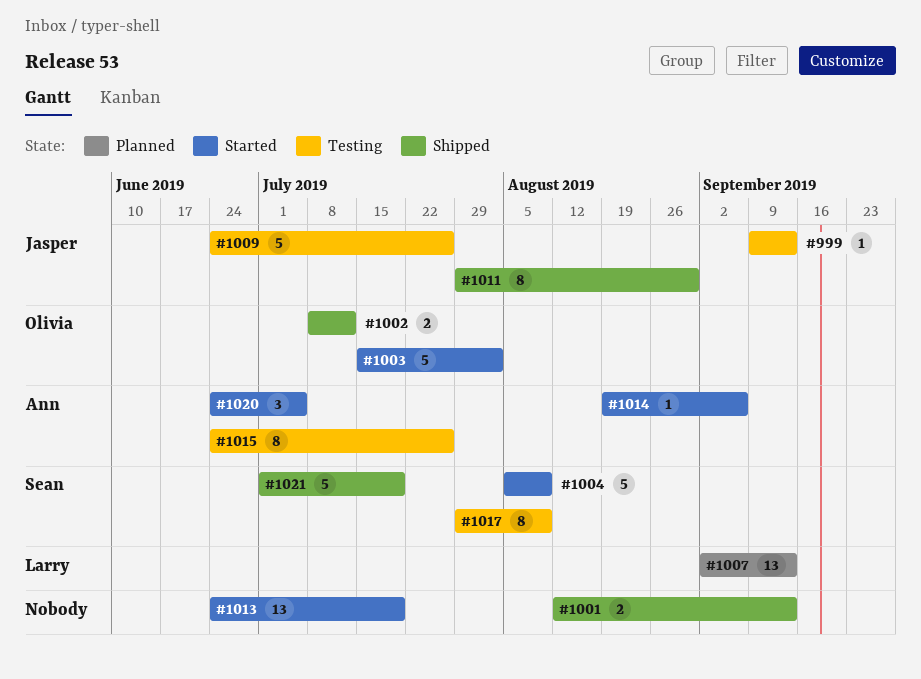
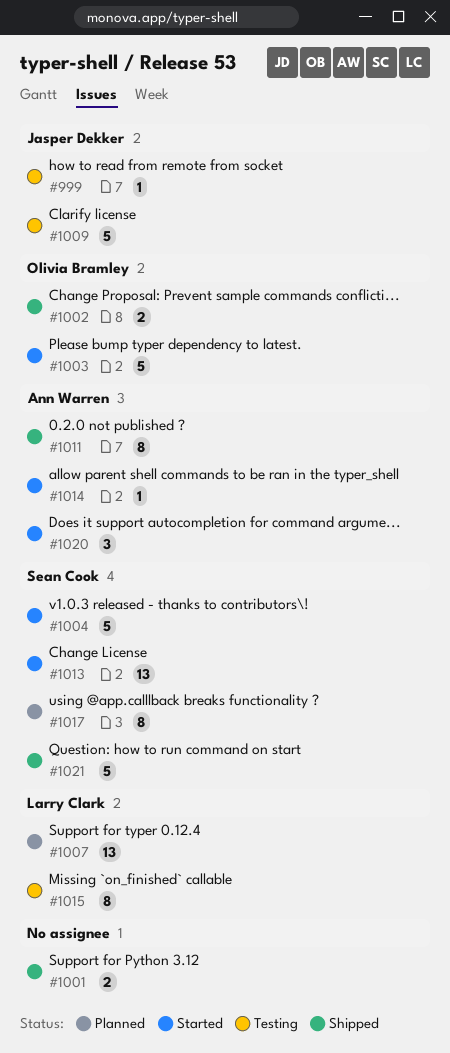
#1011, owner: Jasper Dekker -> Ann Warren
#1013, owner: none -> Sean Cook
#1015, owner: Ann Warren -> Larry Clark
#1017, status: Testing -> Planned

